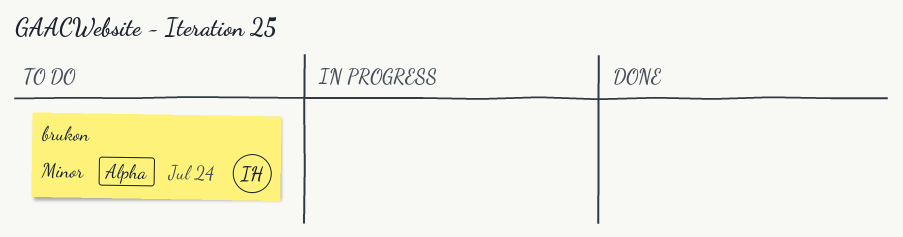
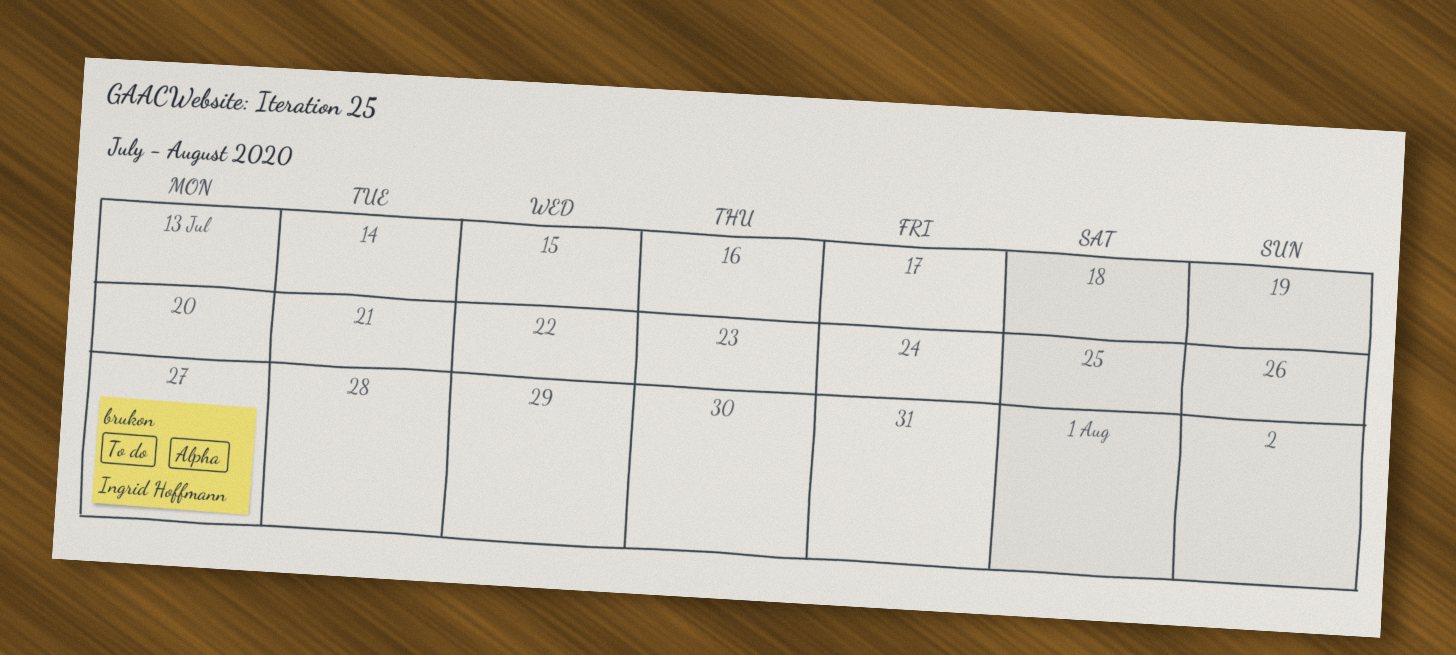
brukon, due: Jul 24 -> Jul 27

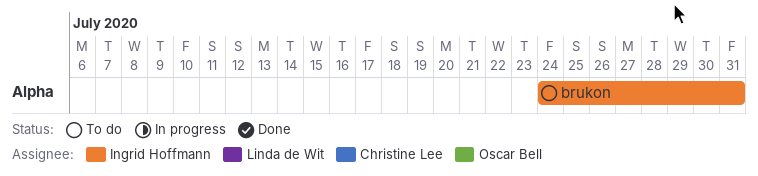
brukon, due: Jul 27 -> Jul 31

